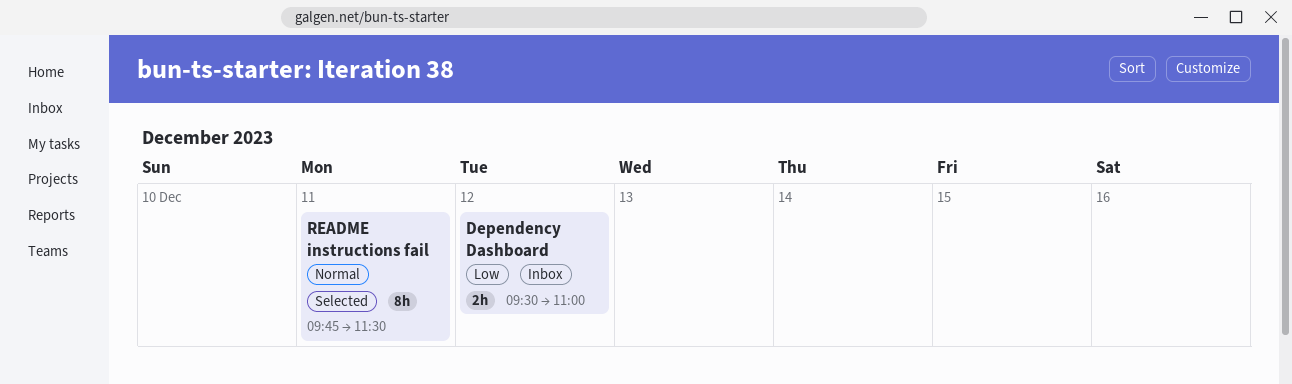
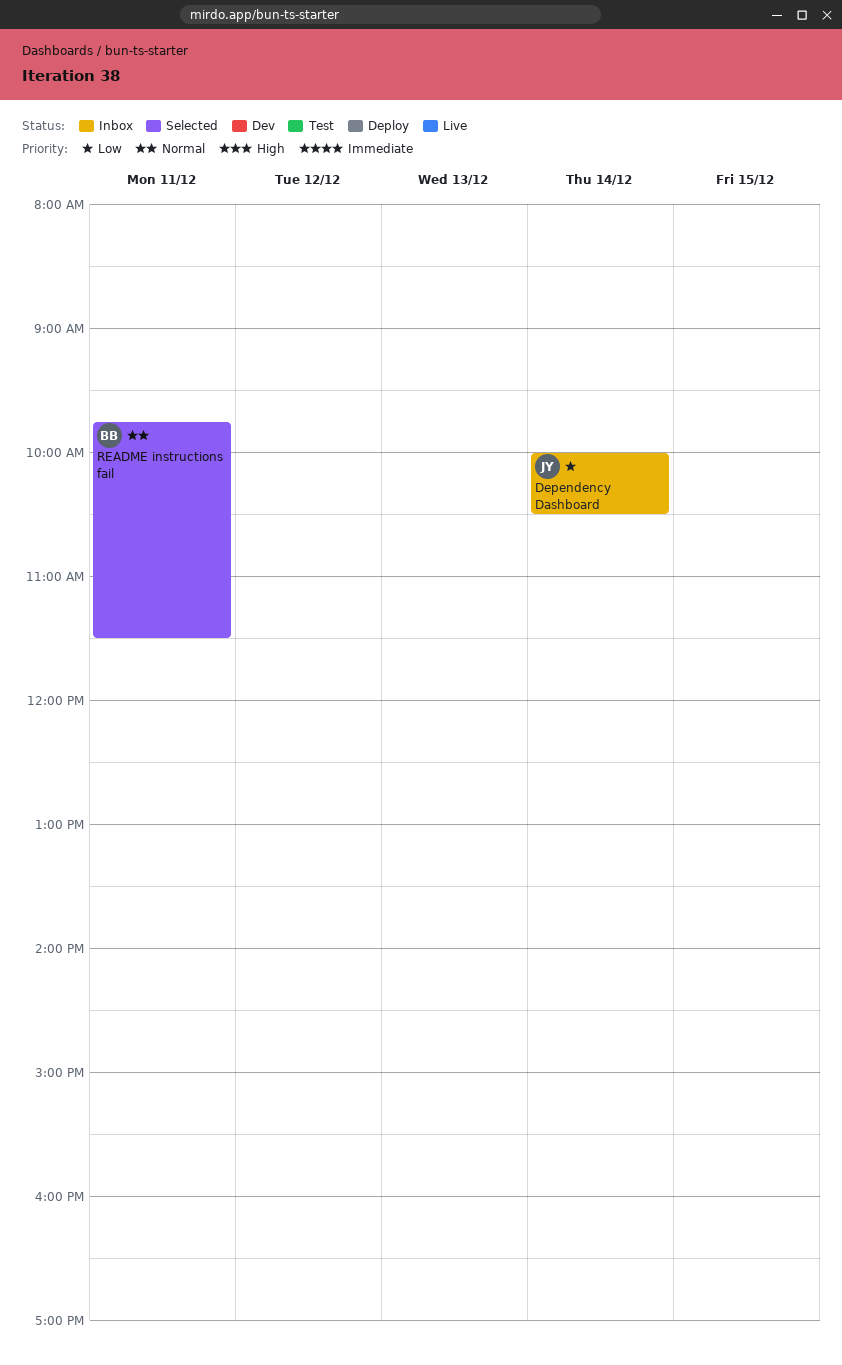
Dependency Dashboard, day: Dec 12 -> Dec 14
Dependency Dashboard, begins: 09:30 -> 10:00
Dependency Dashboard, ends: 11:00 -> 10:30

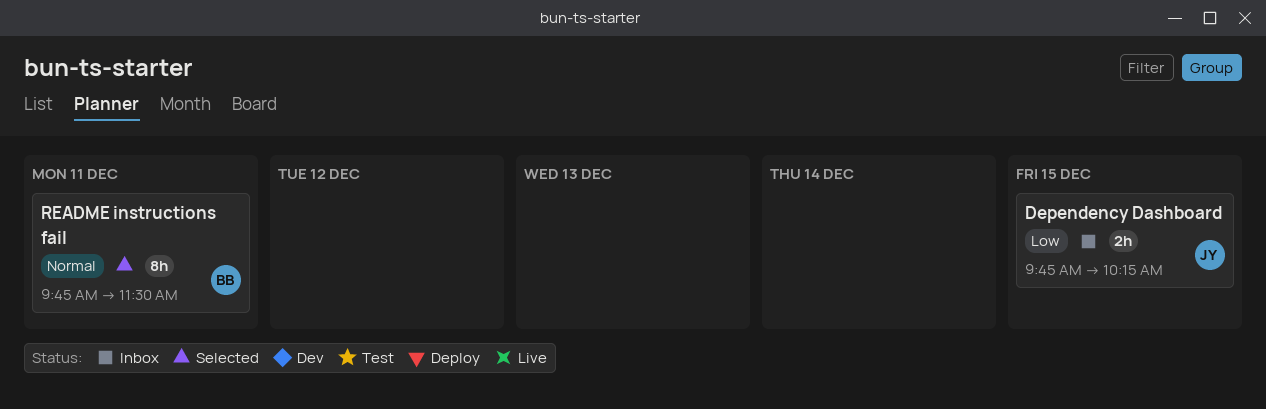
Dependency Dashboard, day: Dec 14 -> Dec 15
Dependency Dashboard, begins: 10:00 -> 09:45
Dependency Dashboard, ends: 10:30 -> 10:15

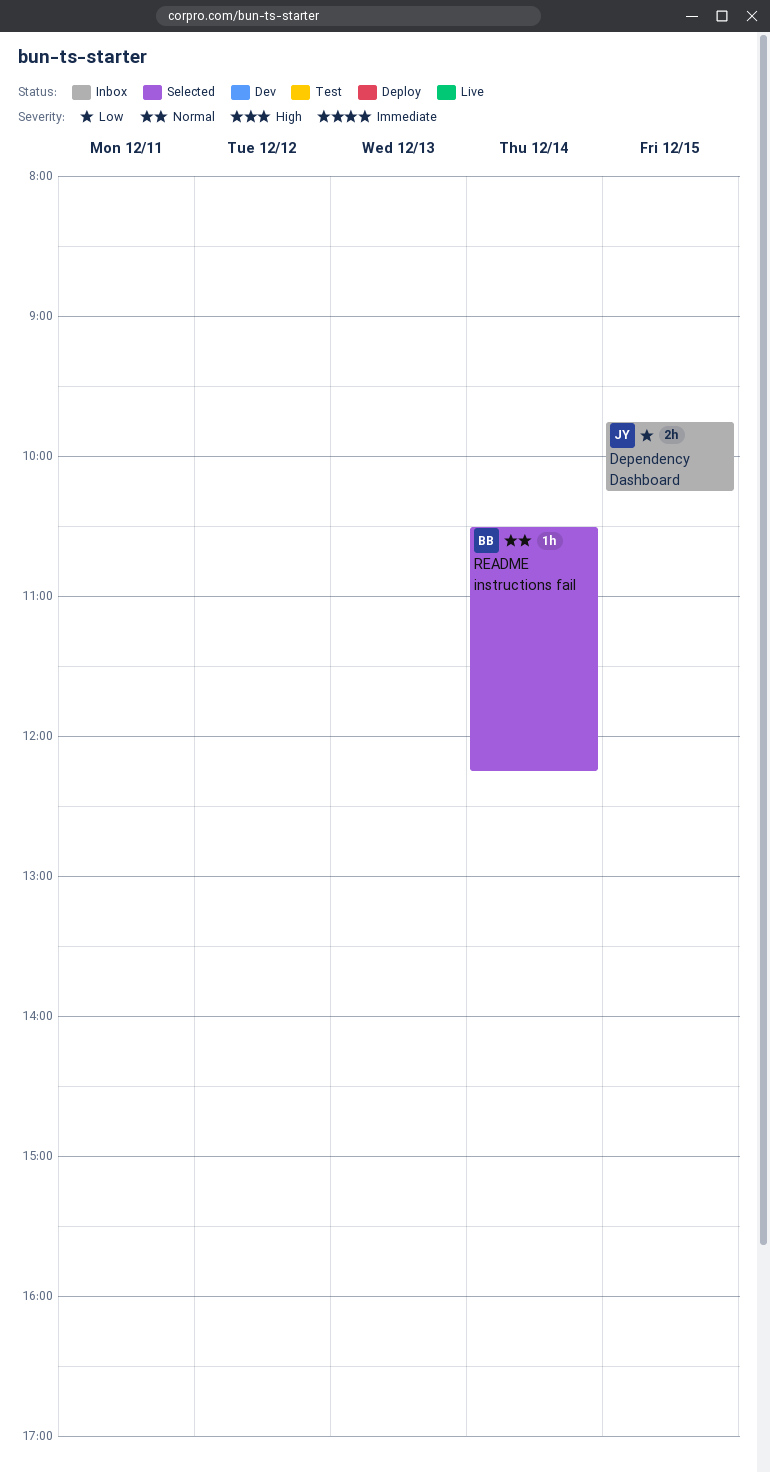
README instructions fail, estimate: 8h -> 1h
README instructions fail, day: Dec 11 -> Dec 14
README instructions fail, begins: 09:45 -> 10:30
README instructions fail, ends: 11:30 -> 12:15

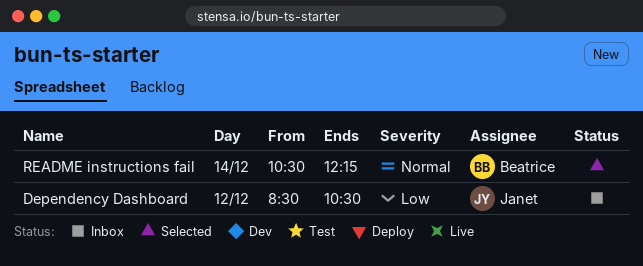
Dependency Dashboard, day: Dec 15 -> Dec 12
Dependency Dashboard, begins: 09:45 -> 08:30
Dependency Dashboard, ends: 10:15 -> 10:30

